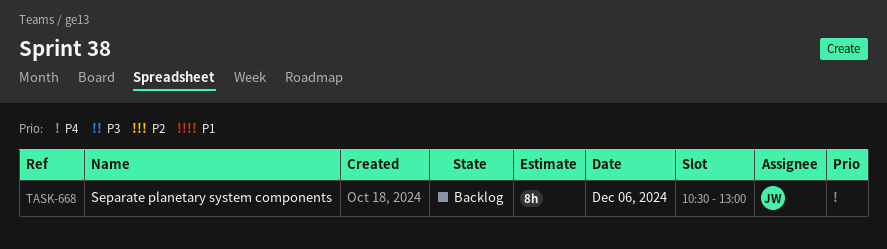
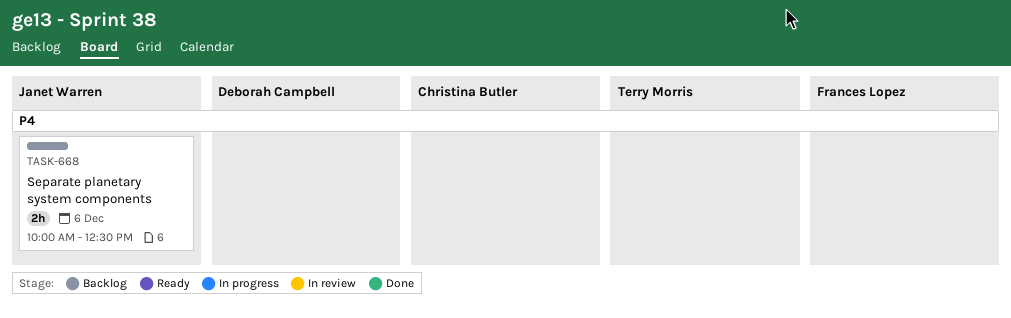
TASK-668, estimate: 8h -> 2h
TASK-668, begins: 10:30 -> 10:00
TASK-668, ends: 13:00 -> 12:30

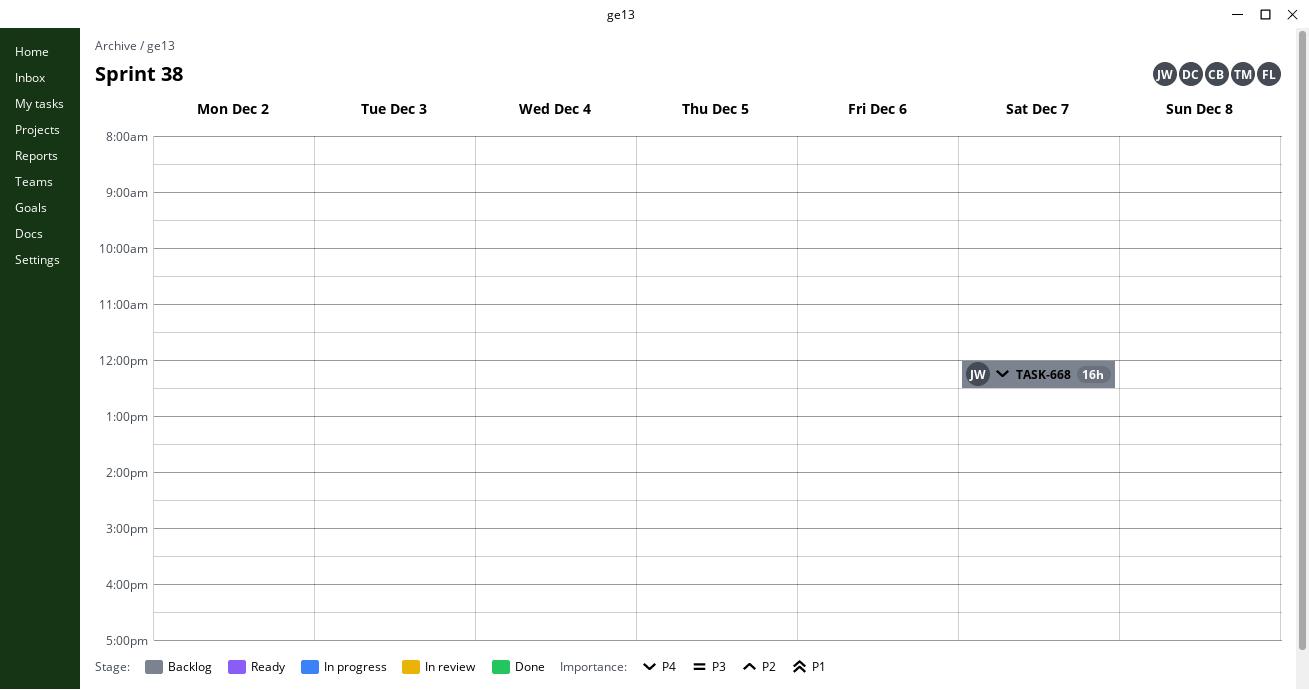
TASK-668, estimate: 2h -> 16h
TASK-668, day: Dec 6 -> Dec 7
TASK-668, begins: 10:00 -> 12:00

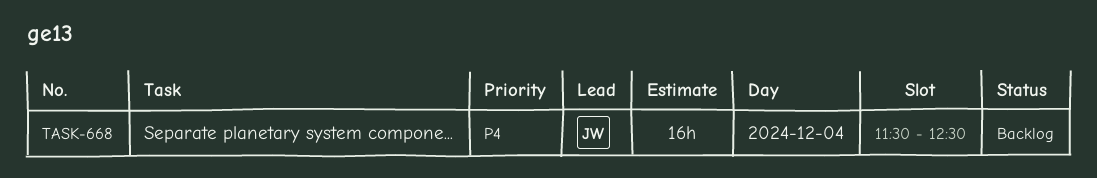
TASK-668, day: Dec 7 -> Dec 4
TASK-668, begins: 12:00 -> 11:30

